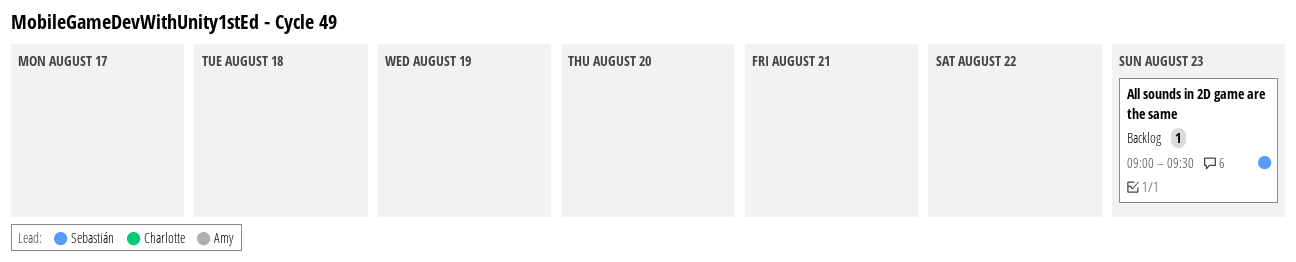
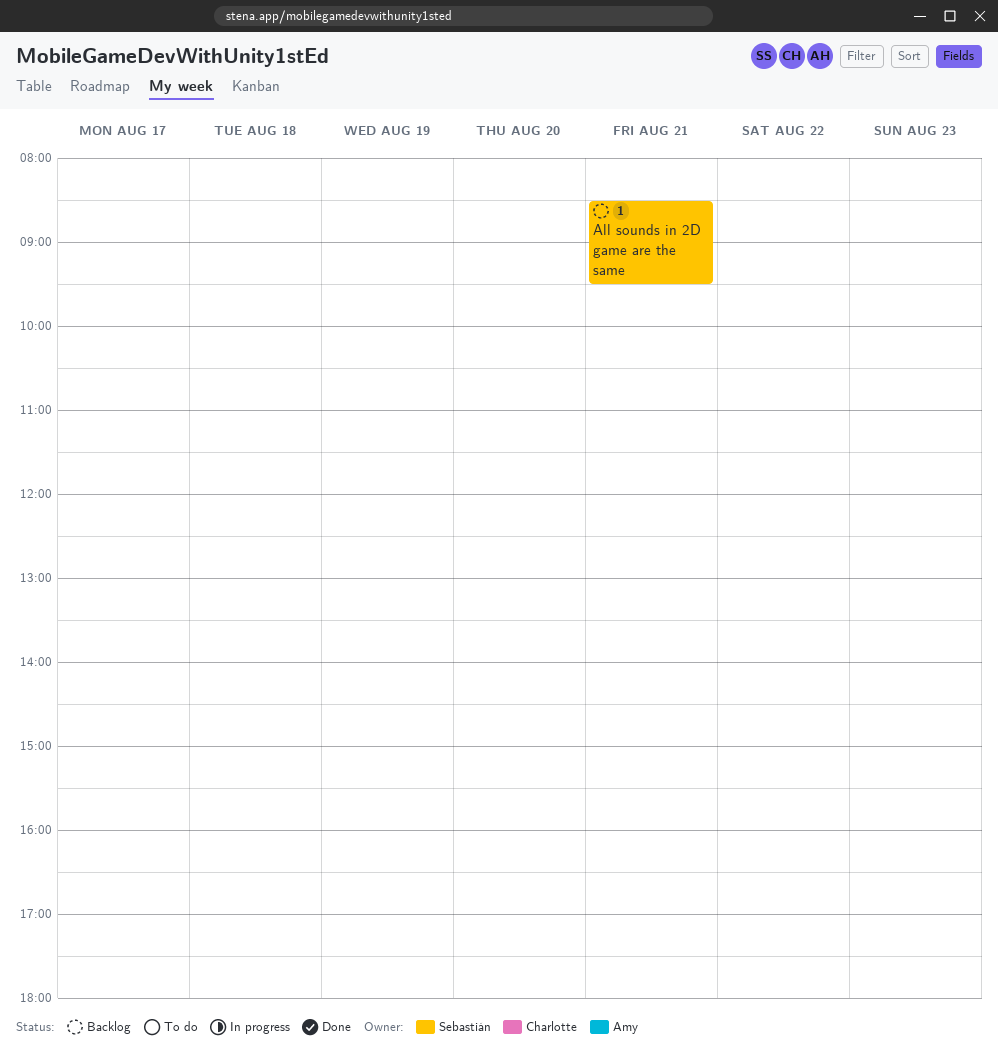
All sounds in 2D game are the same, day: Aug 23 -> Aug 21
All sounds in 2D game are the same, begins: 09:00 -> 08:30

